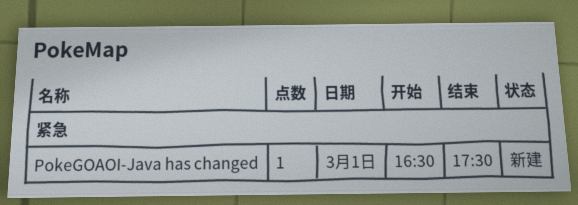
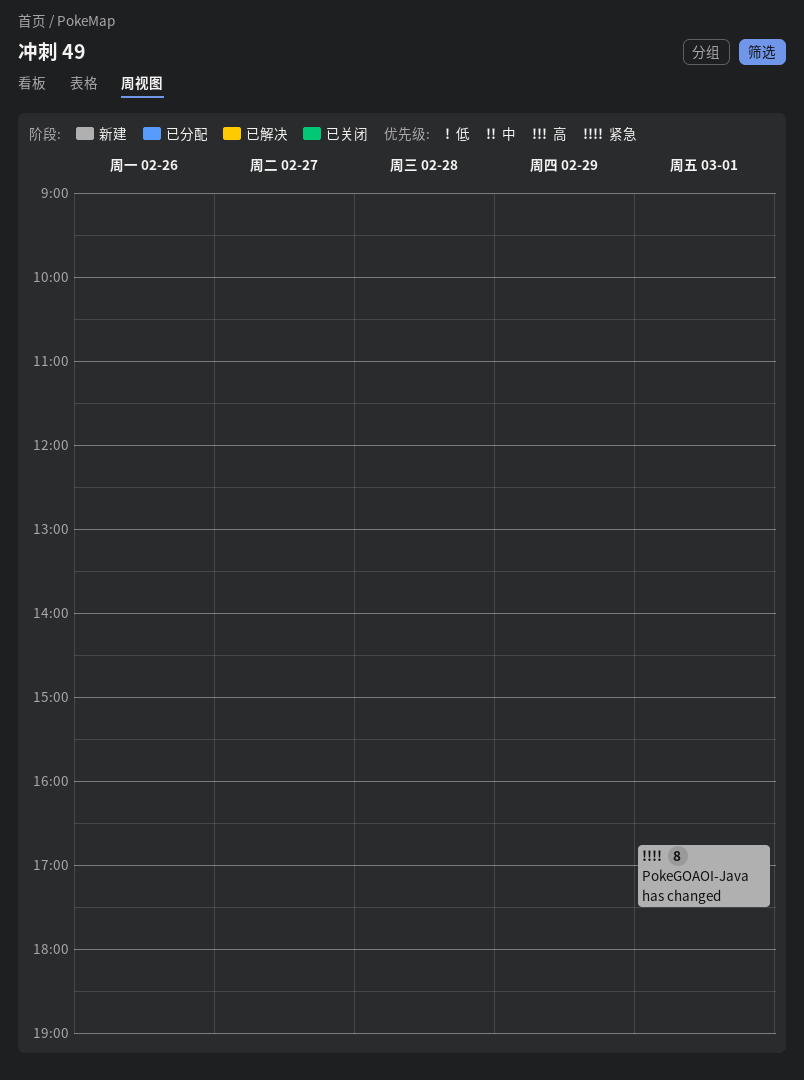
PokeGOAOI-Java has changed, estimate: 1 -> 8
PokeGOAOI-Java has changed, begins: 16:30 -> 16:45

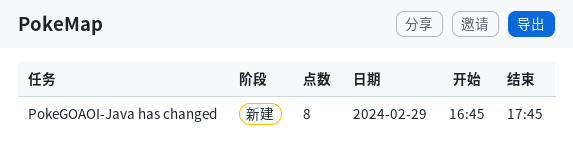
PokeGOAOI-Java has changed, day: Mar 1 -> Feb 29
PokeGOAOI-Java has changed, ends: 17:30 -> 17:45

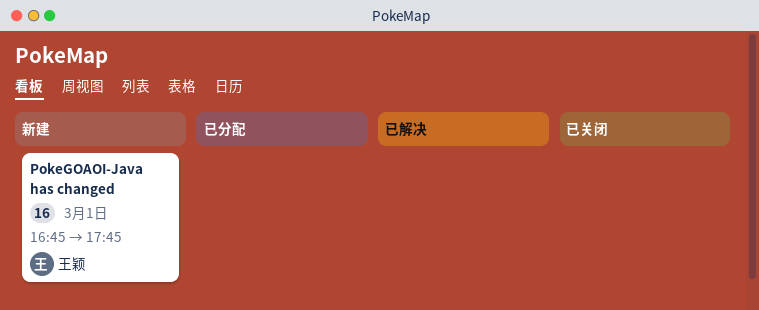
PokeGOAOI-Java has changed, estimate: 8 -> 16
PokeGOAOI-Java has changed, day: Feb 29 -> Mar 1

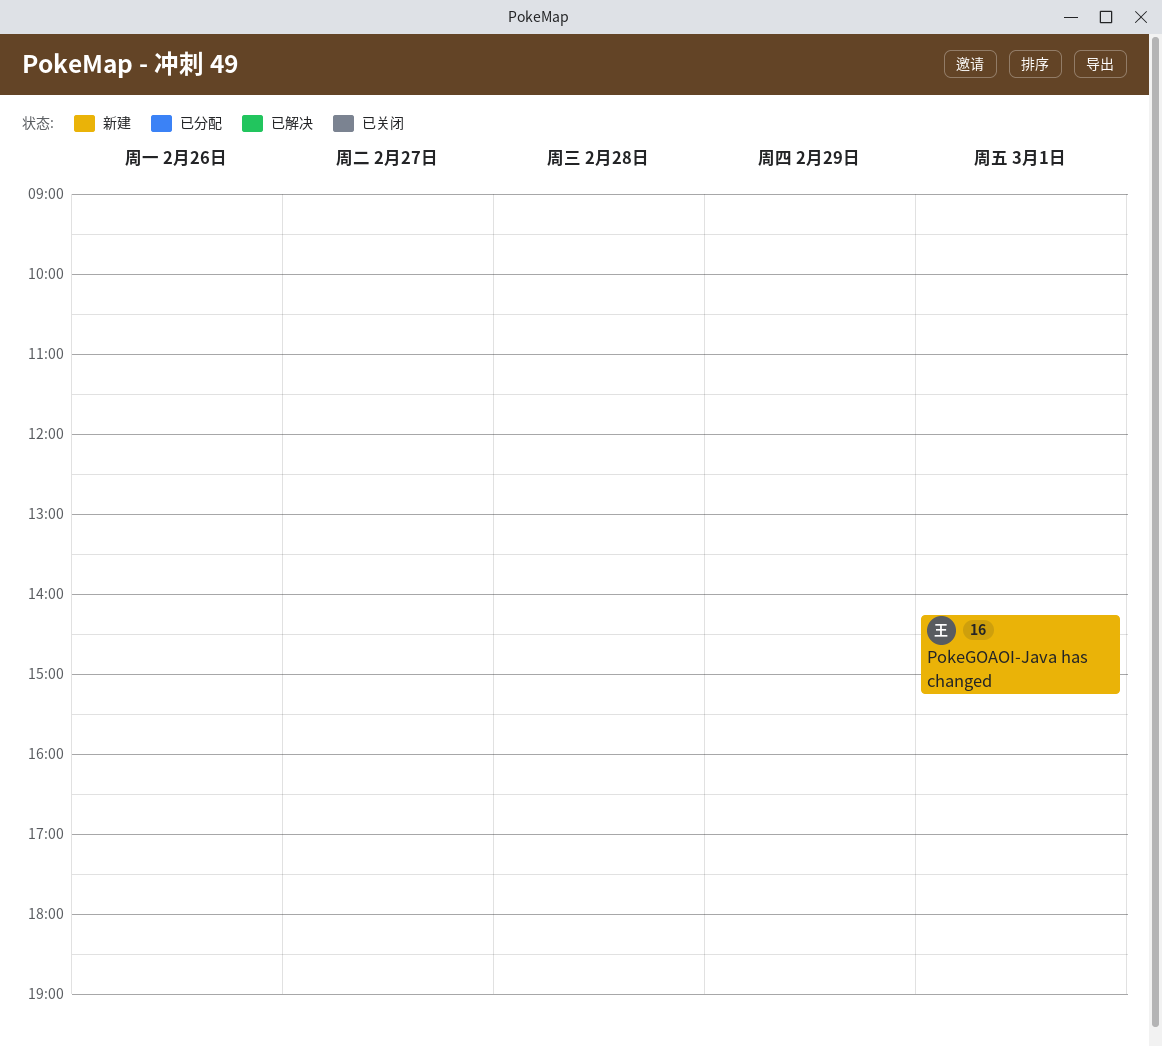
PokeGOAOI-Java has changed, begins: 16:45 -> 14:15
PokeGOAOI-Java has changed, ends: 17:45 -> 15:15

